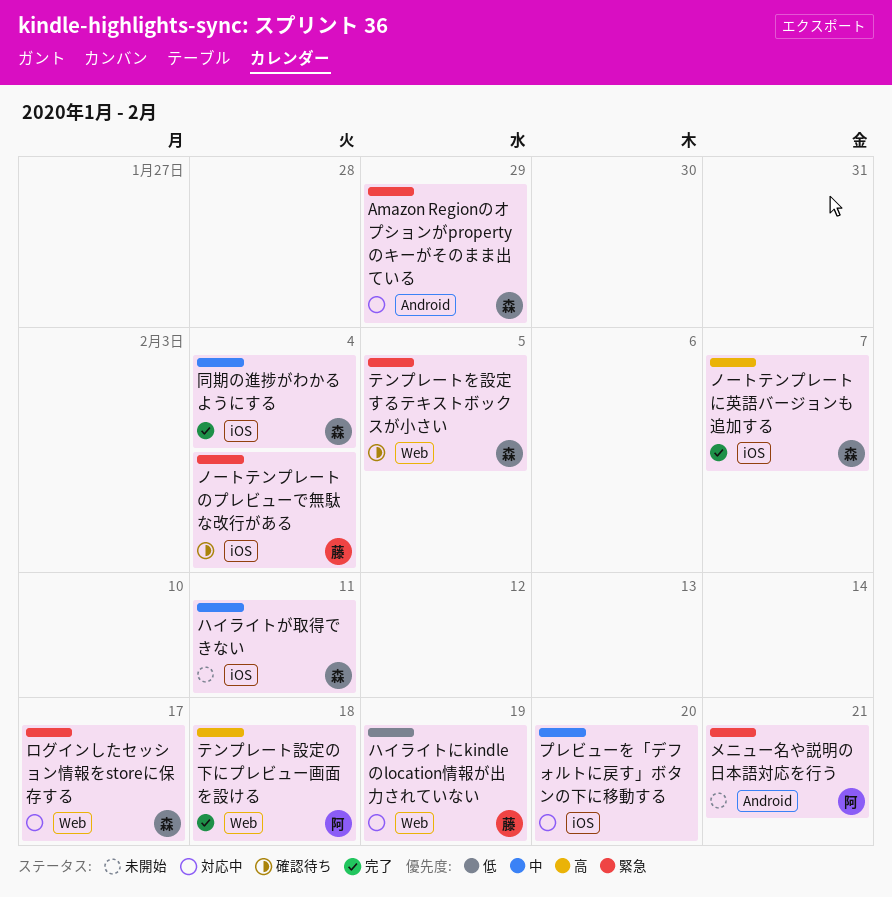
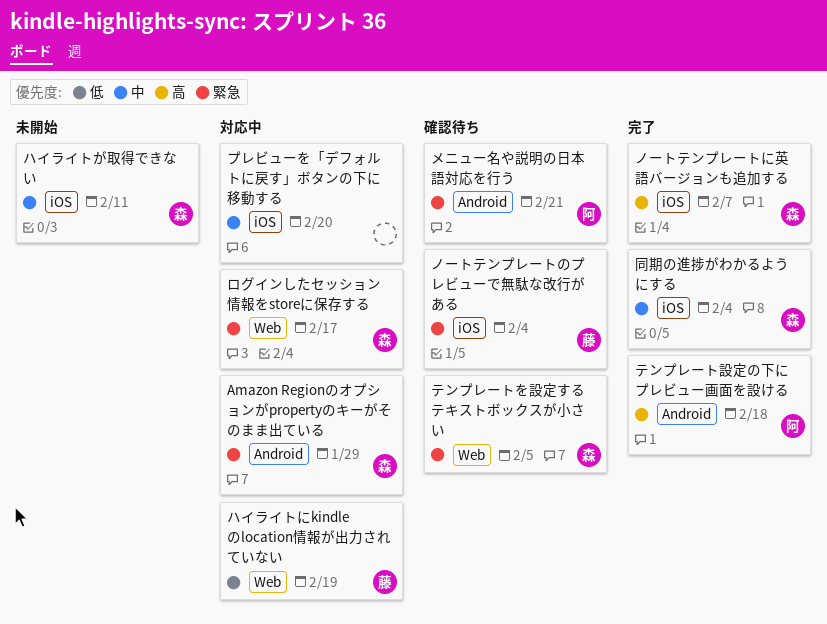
テンプレート設定の下にプレビュー画面を設ける, label: Web -> Android
メニュー名や説明の日本語対応を行う, status: 未開始 -> 確認待ち

